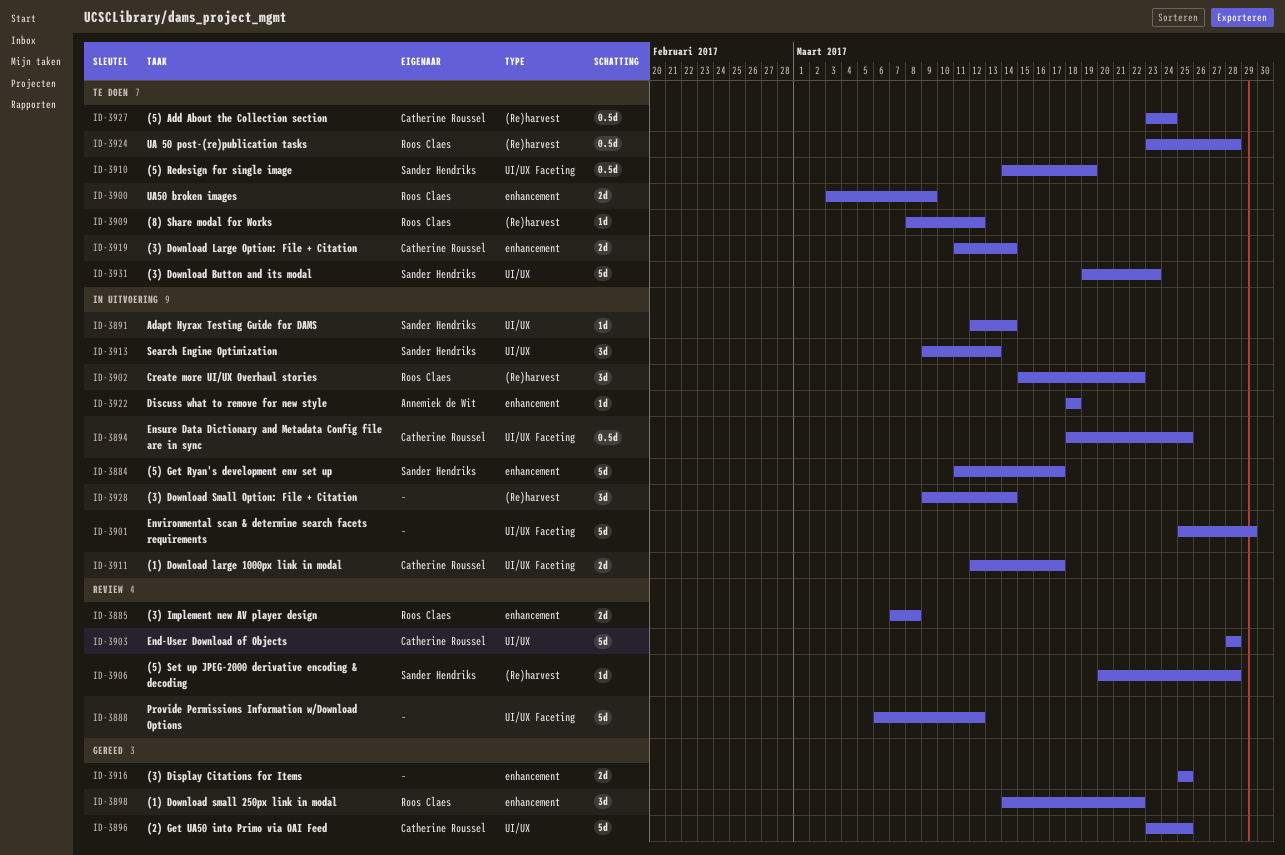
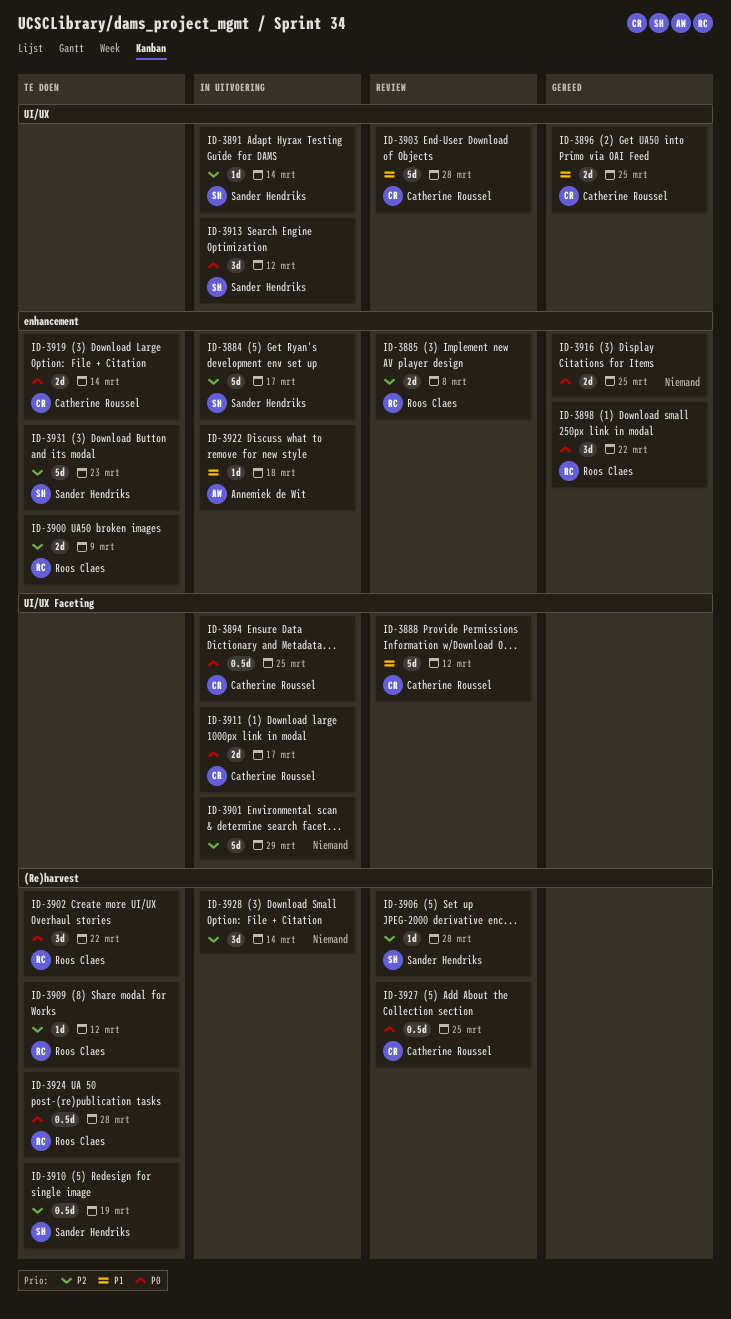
ID-3888, owner: none -> Catherine Roussel
ID-3896, estimate: 5d -> 2d
ID-3902, status: In uitvoering -> Te doen
ID-3910, label: UI/UX Faceting -> (Re)harvest
ID-3913, due: Mar 13 -> Mar 12
ID-3927, status: Te doen -> Review
ID-3927, due: Mar 24 -> Mar 25
ID-3931, label: UI/UX -> enhancement

